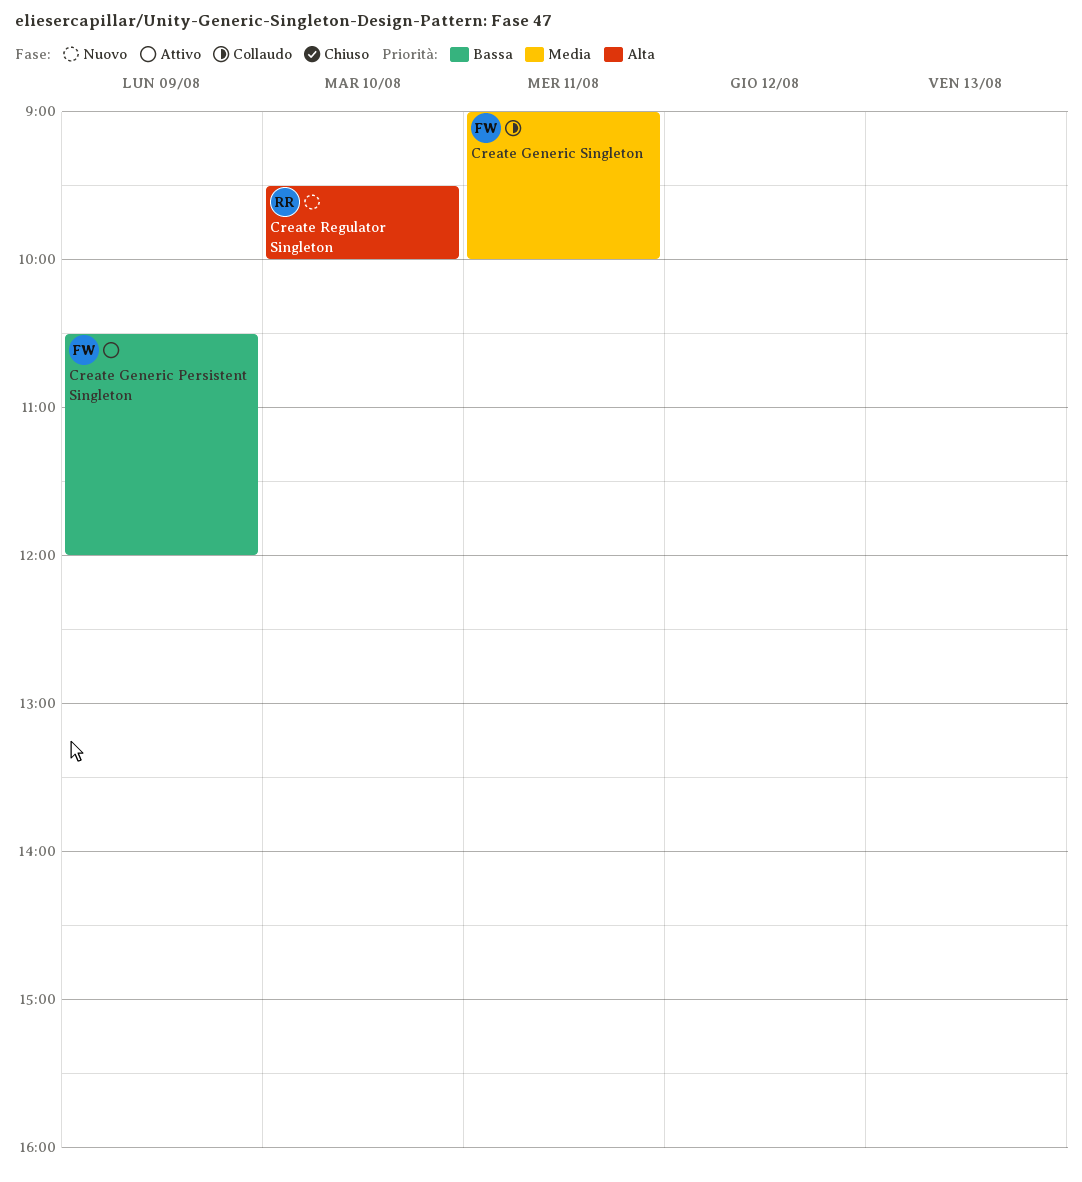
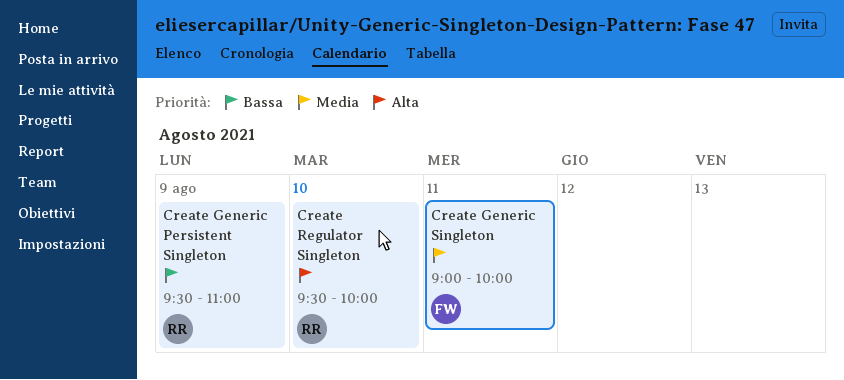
Create Generic Persistent Singleton, owner: FW -> RR
Create Generic Persistent Singleton, begins: 10:30 -> 09:30
Create Generic Persistent Singleton, ends: 12:00 -> 11:00

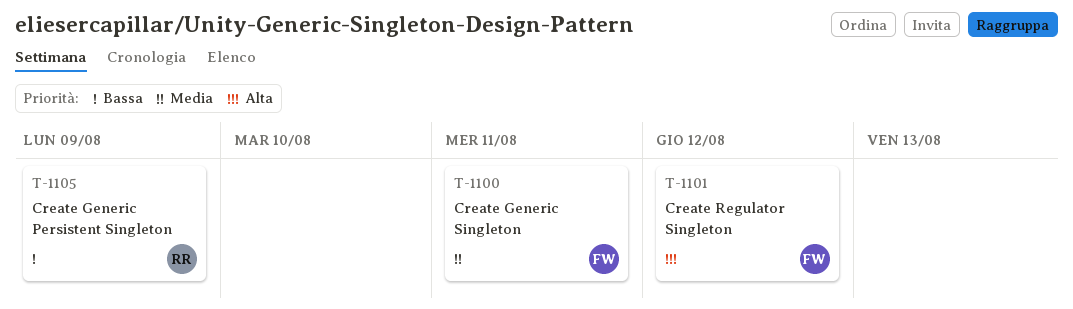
Create Regulator Singleton, owner: RR -> FW
Create Regulator Singleton, day: Aug 10 -> Aug 12

